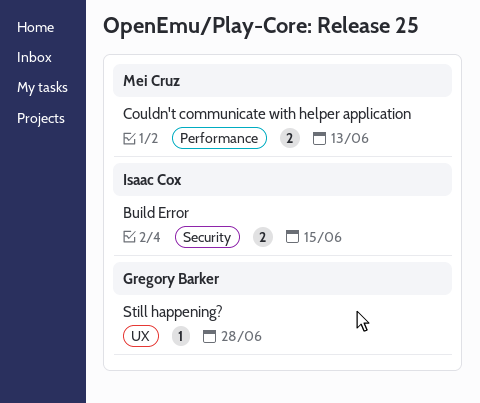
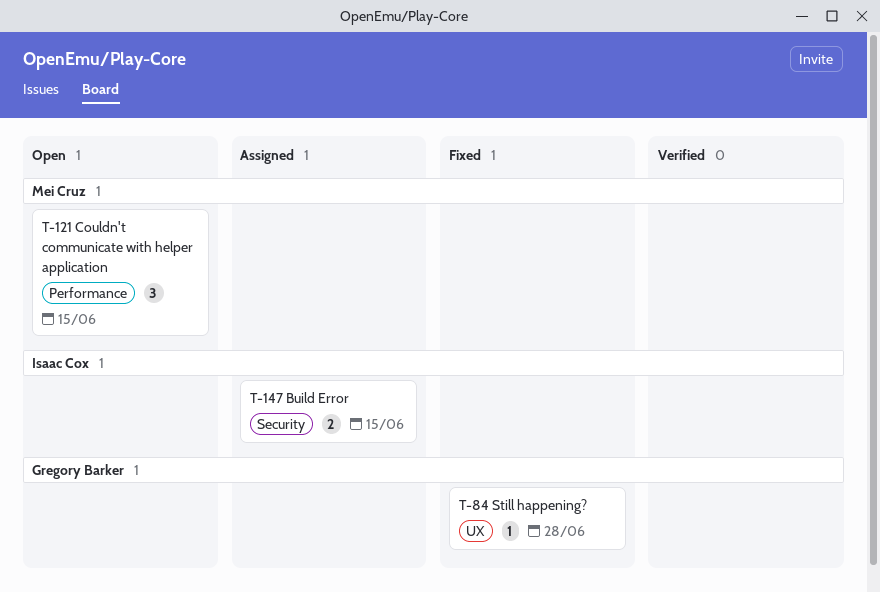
Couldn't communicate with helper application, estimate: 2 -> 3
Couldn't communicate with helper application, due: Jun 13 -> Jun 15

